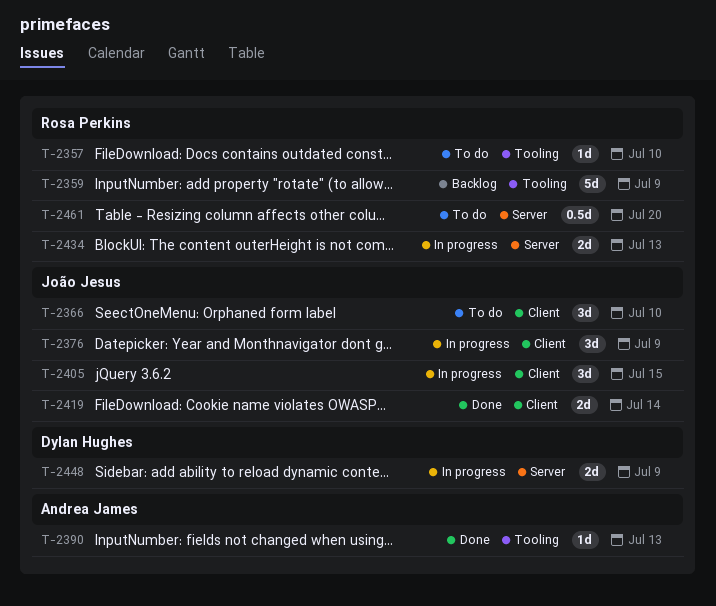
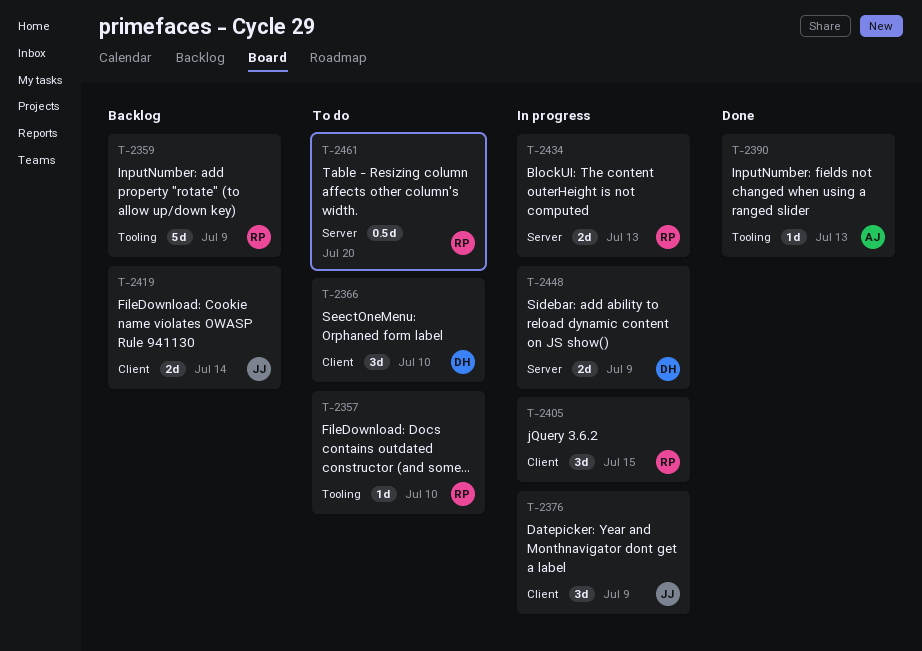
T-2366, owner: João Jesus -> Dylan Hughes
T-2405, owner: João Jesus -> Rosa Perkins
T-2419, status: Done -> Backlog

